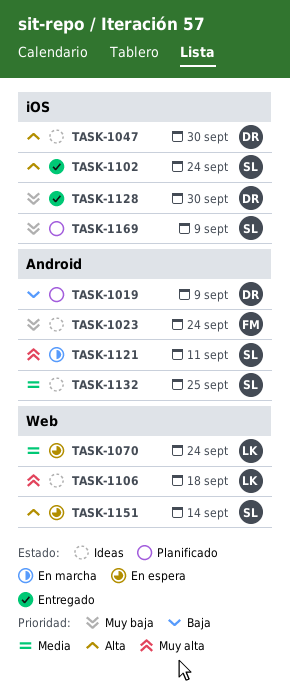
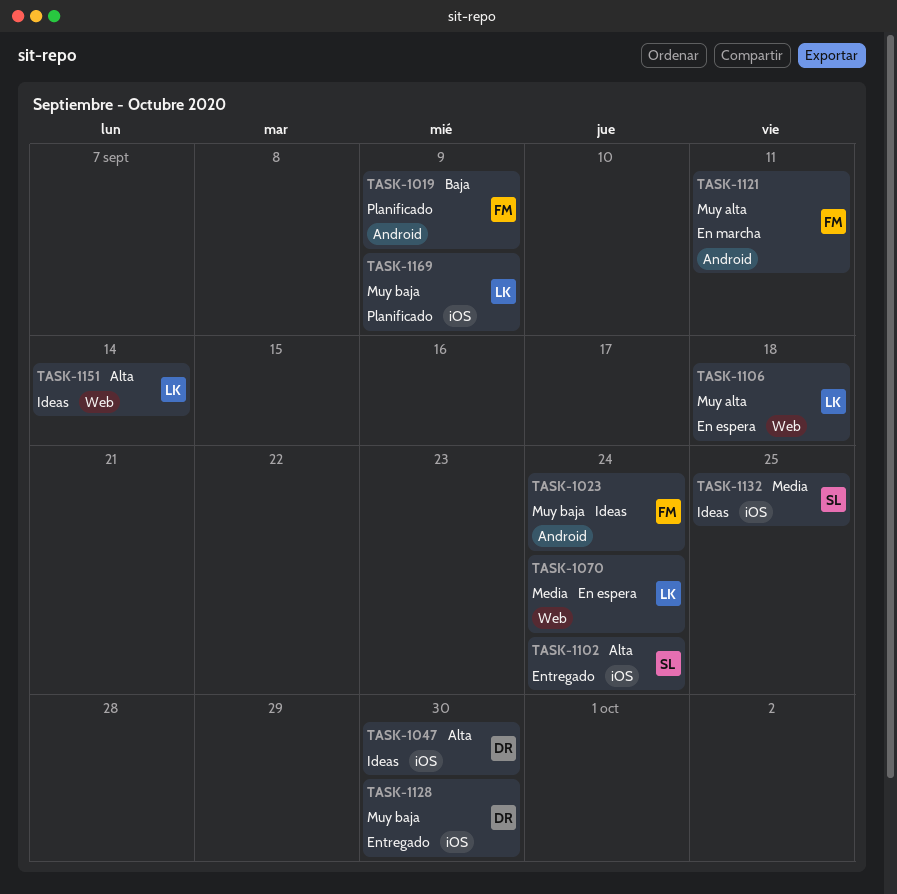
TASK-1019, owner: DR -> FM
TASK-1106, status: Ideas -> En espera
TASK-1121, owner: SL -> FM
TASK-1132, label: Android -> iOS
TASK-1151, status: En espera -> Ideas
TASK-1151, owner: SL -> LK
TASK-1169, owner: SL -> LK

